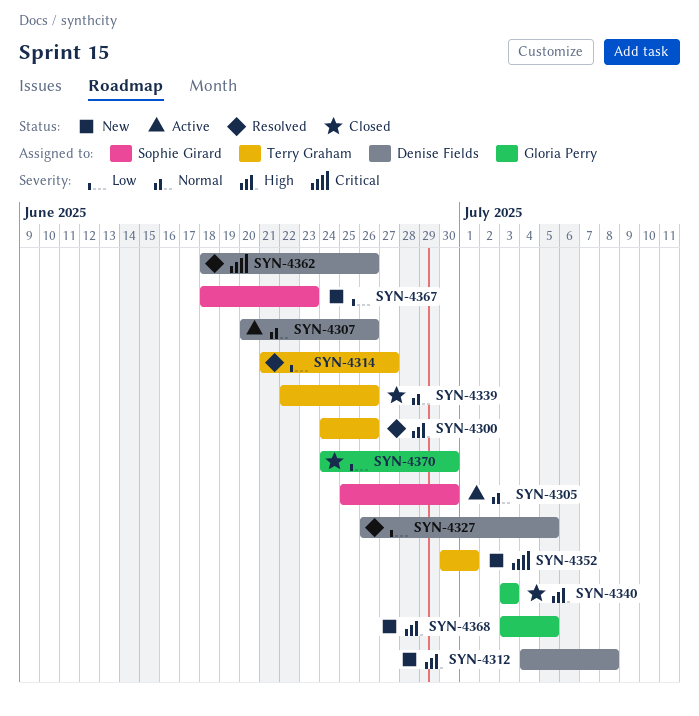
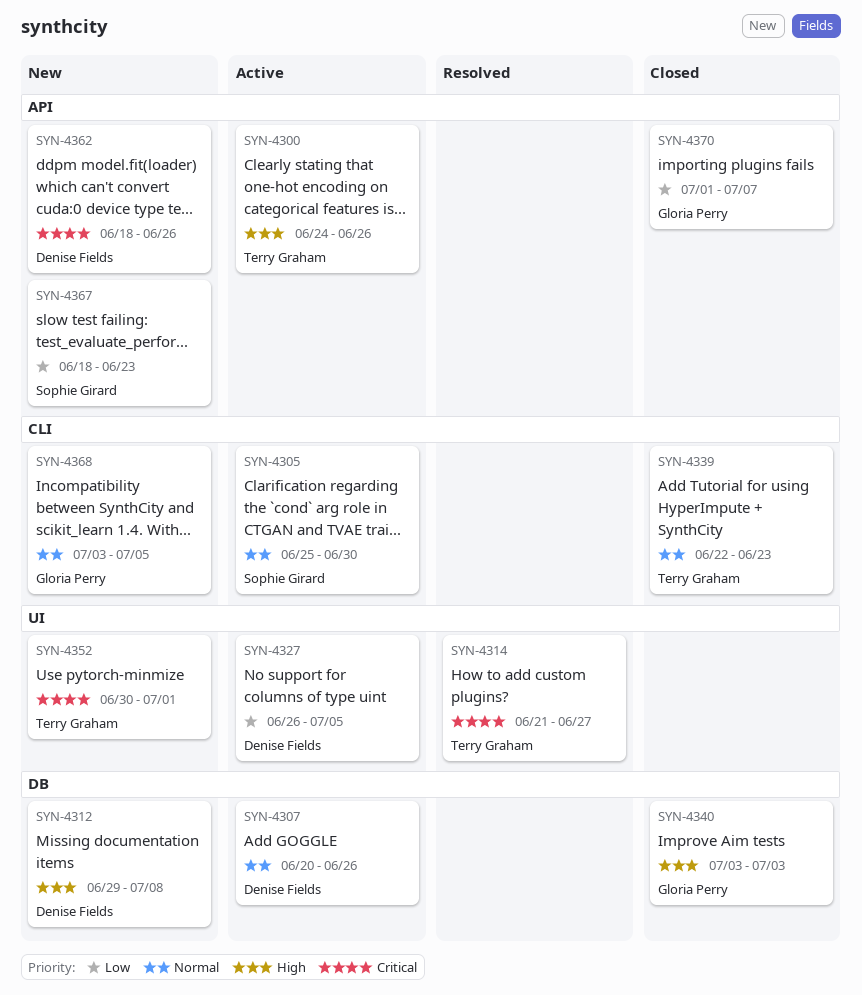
SYN-4300, status: Resolved -> Active
SYN-4312, start: Jul 4 -> Jun 29
SYN-4314, priority: Low -> Critical
SYN-4327, status: Resolved -> Active
SYN-4339, due: Jun 26 -> Jun 23
SYN-4362, status: Resolved -> New
SYN-4368, priority: High -> Normal
SYN-4370, start: Jun 24 -> Jul 1
SYN-4370, due: Jun 30 -> Jul 7

